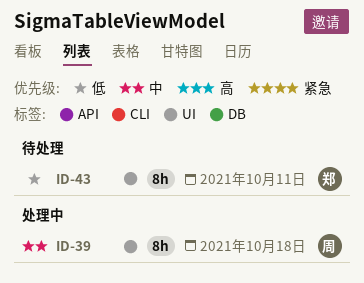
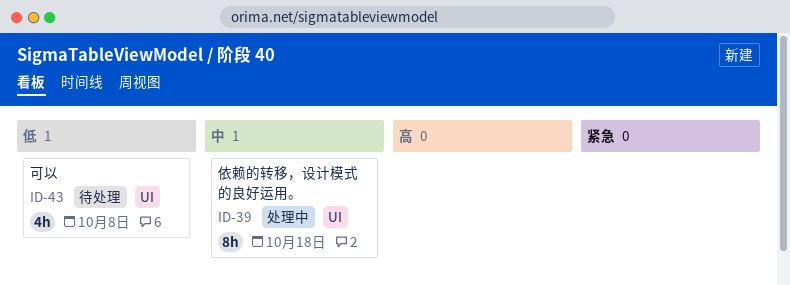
ID-43, estimate: 8h -> 4h
ID-43, due: Oct 11 -> Oct 8

